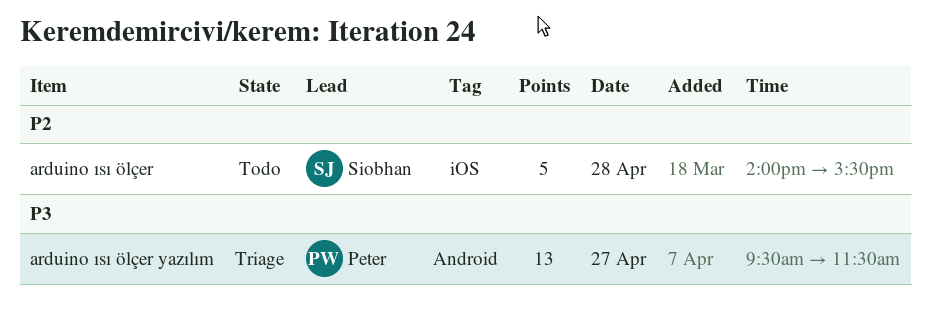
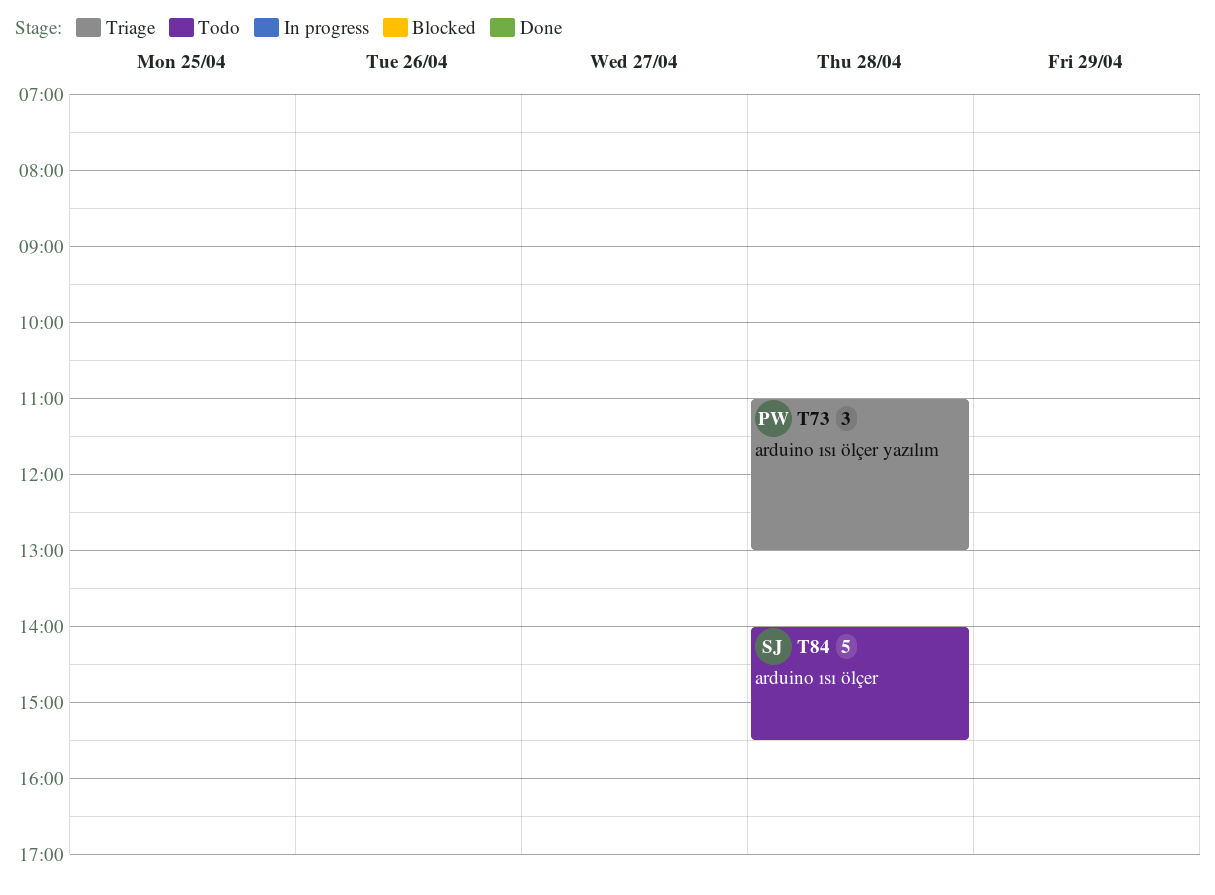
arduino ısı ölçer yazılım, estimate: 13 -> 3
arduino ısı ölçer yazılım, day: Apr 27 -> Apr 28
arduino ısı ölçer yazılım, begins: 09:30 -> 11:00
arduino ısı ölçer yazılım, ends: 11:30 -> 13:00

